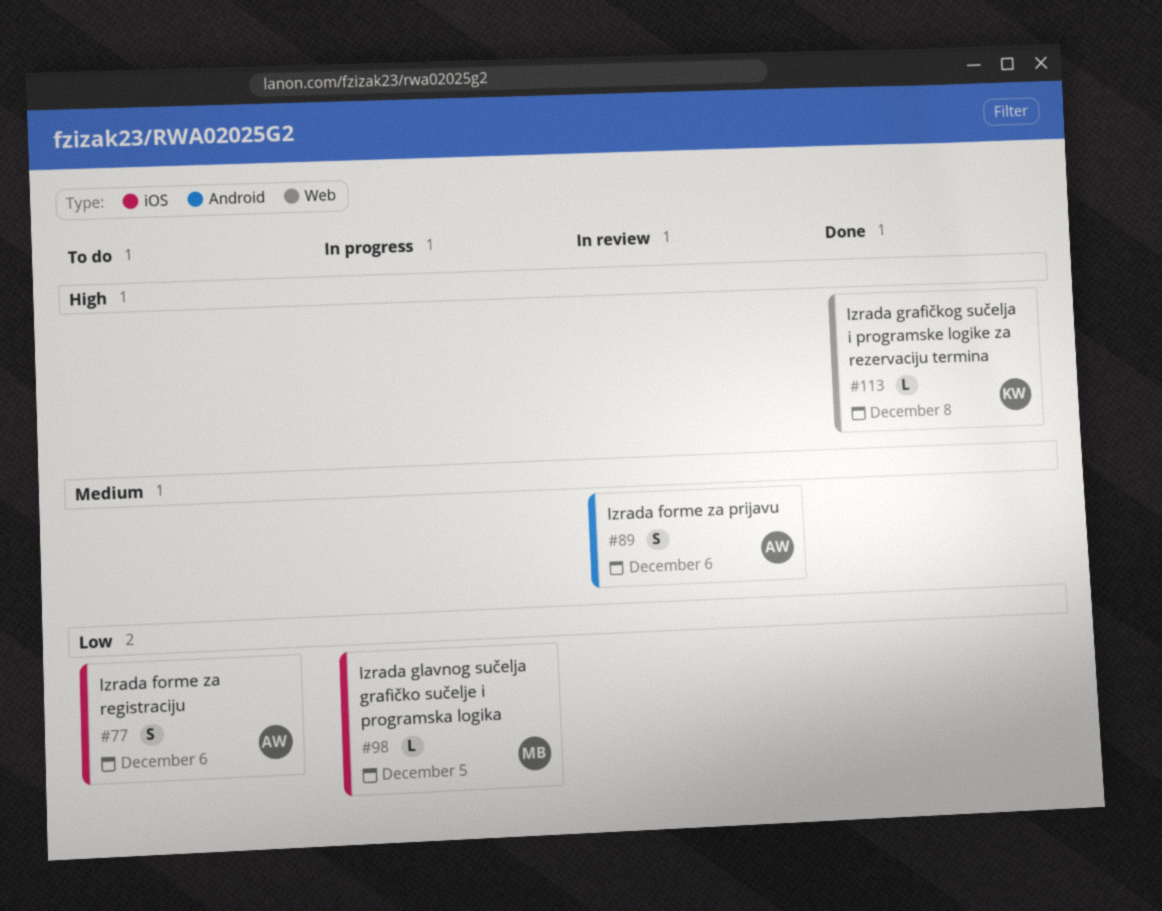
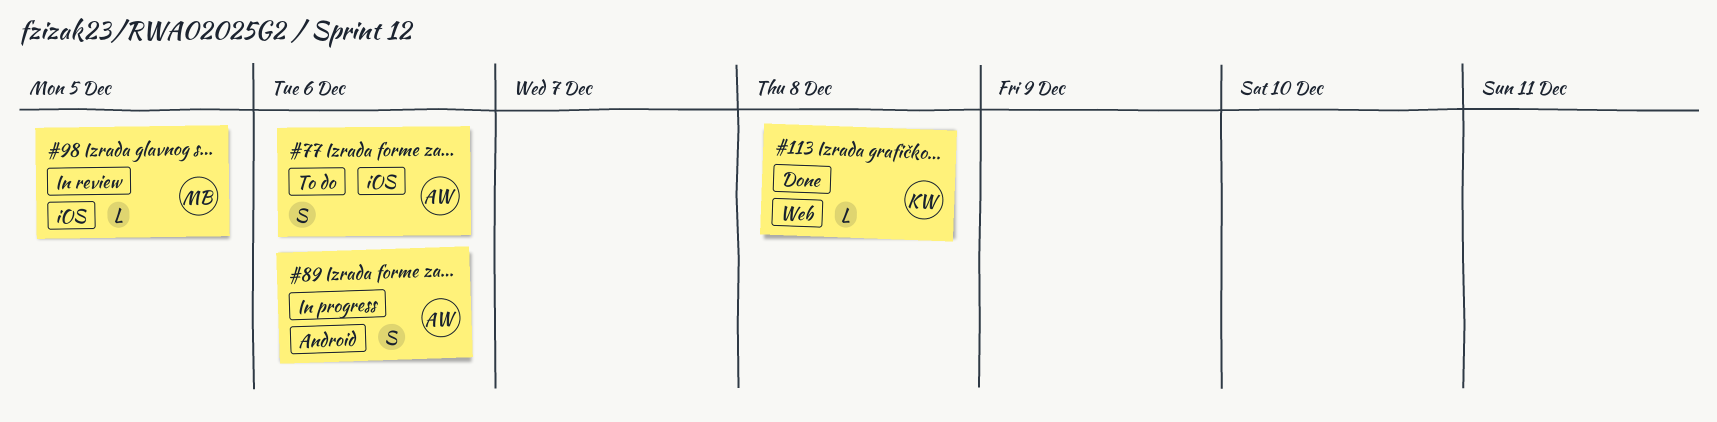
#89, status: In review -> In progress
#98, status: In progress -> In review

